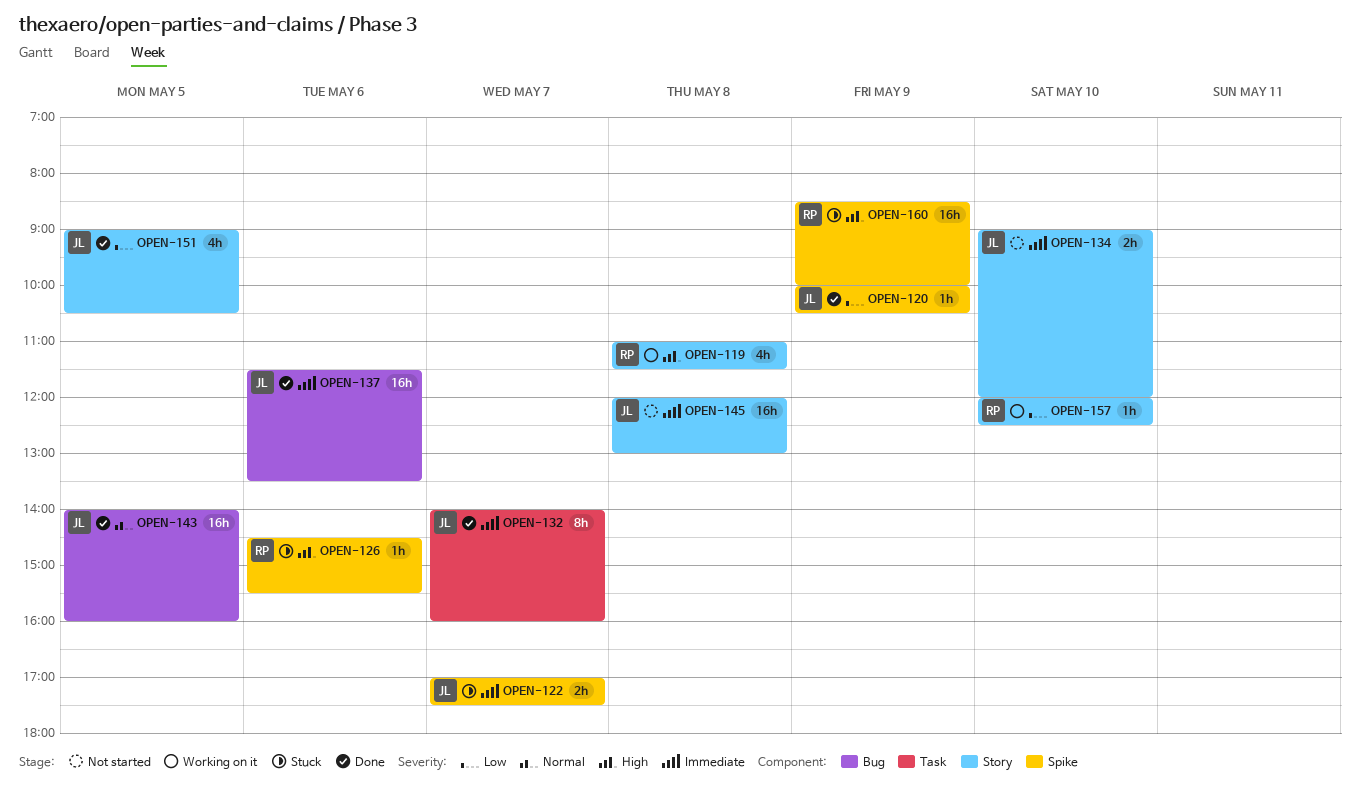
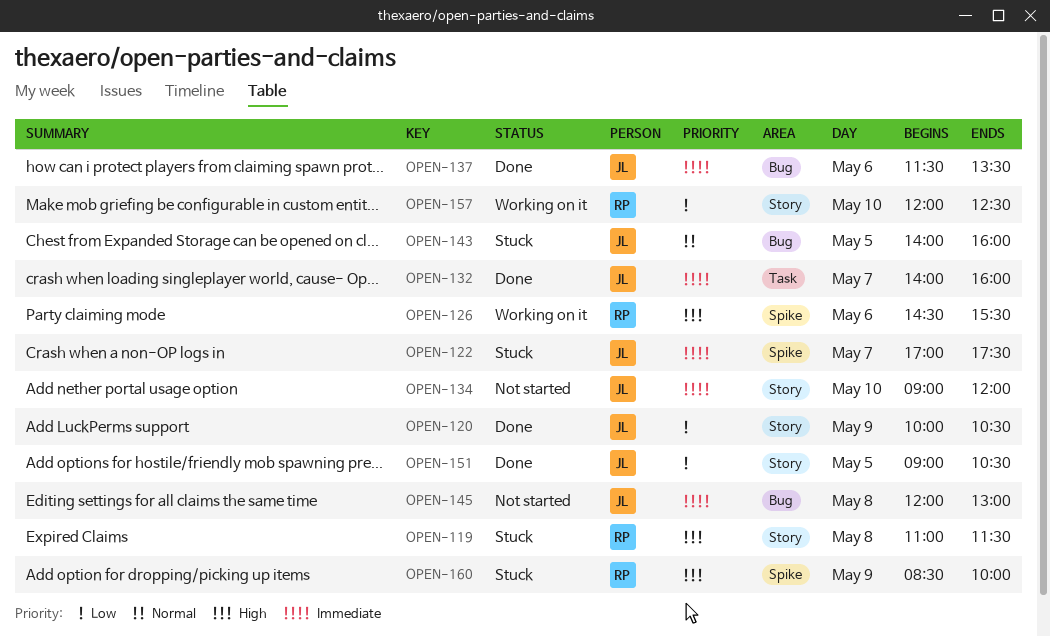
OPEN-119, status: Working on it -> Stuck
OPEN-120, label: Spike -> Story
OPEN-126, status: Stuck -> Working on it
OPEN-143, status: Done -> Stuck
OPEN-145, label: Story -> Bug

